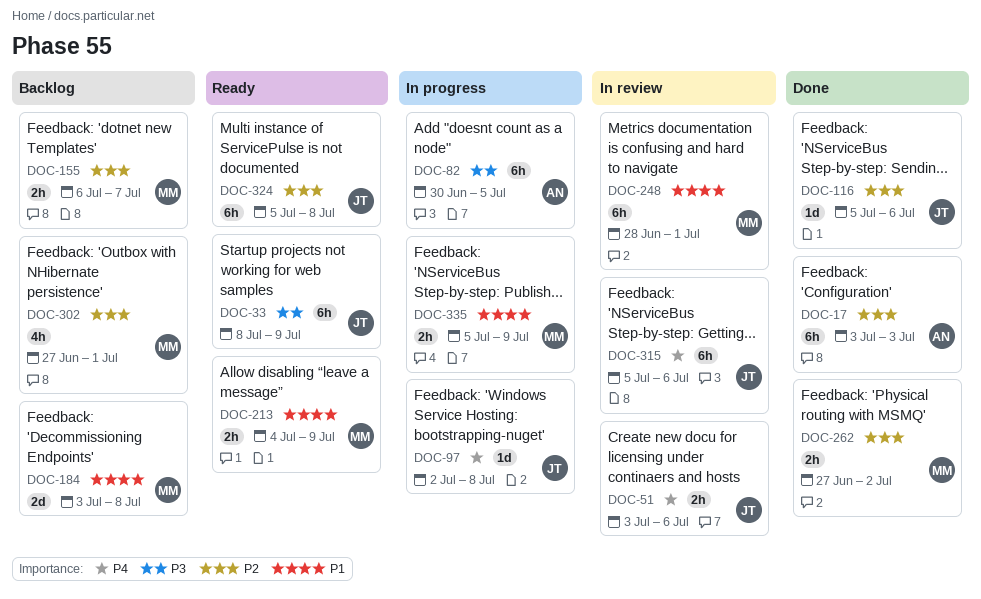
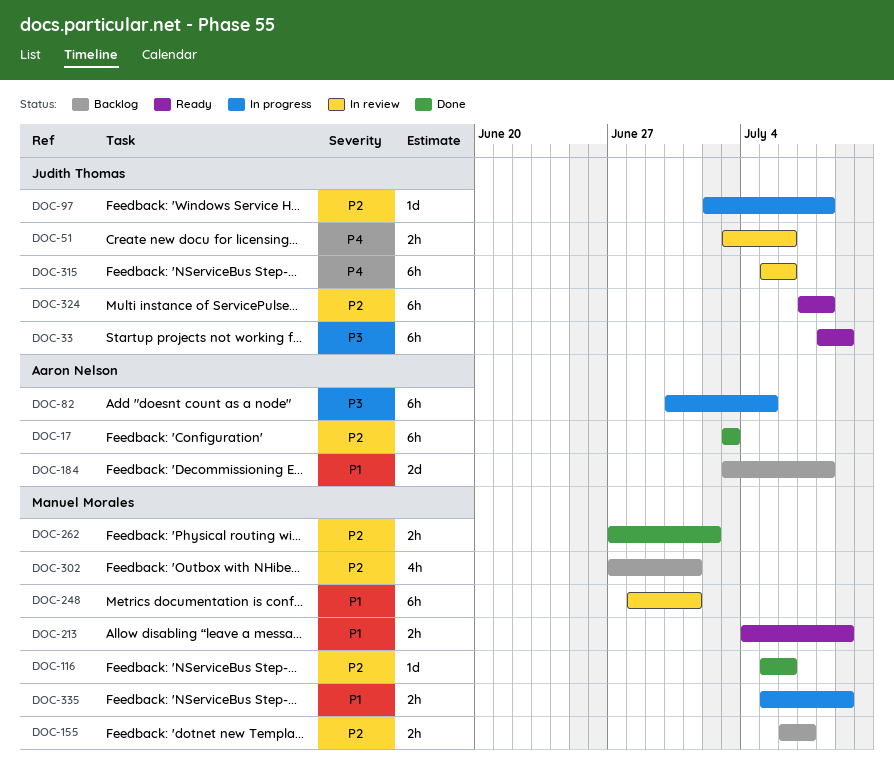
DOC-97, priority: P4 -> P2
DOC-116, owner: Judith Thomas -> Manuel Morales
DOC-184, owner: Manuel Morales -> Aaron Nelson
DOC-324, start: Jul 5 -> Jul 7

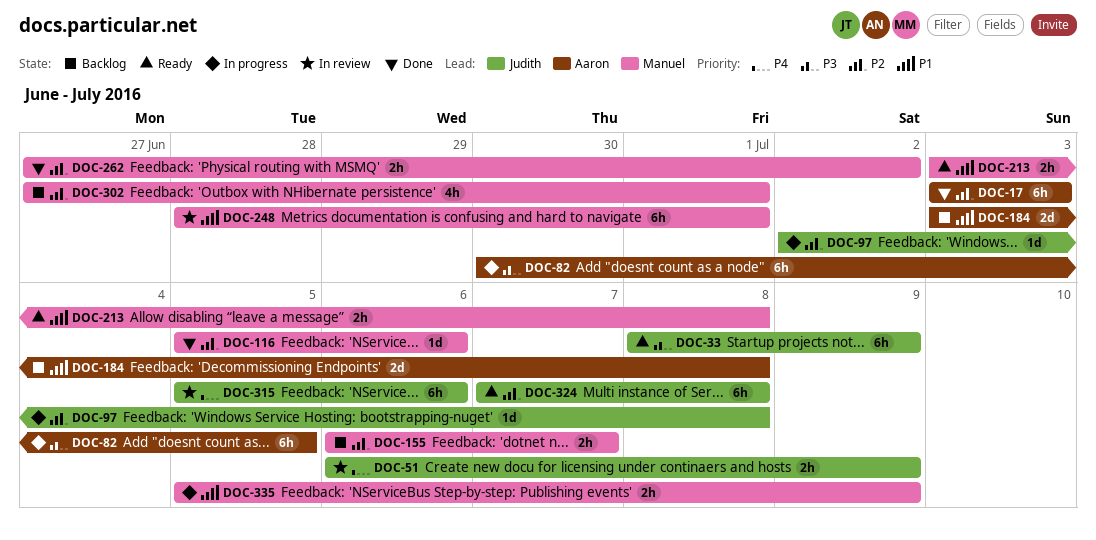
DOC-51, start: Jul 3 -> Jul 6
DOC-51, due: Jul 6 -> Jul 9
DOC-213, start: Jul 4 -> Jul 3
DOC-213, due: Jul 9 -> Jul 8

